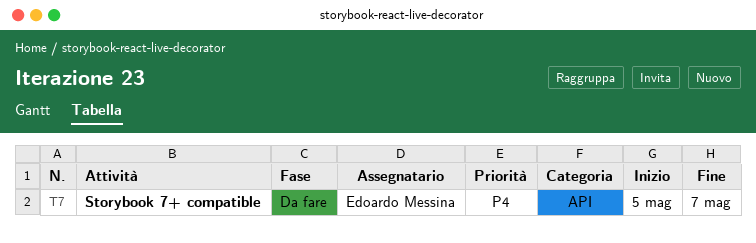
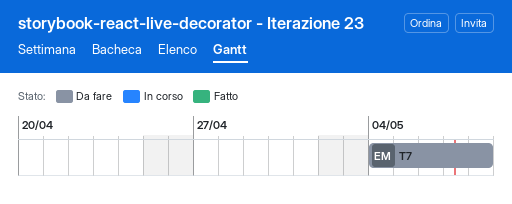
T7, start: May 5 -> May 4
T7, due: May 7 -> May 8

